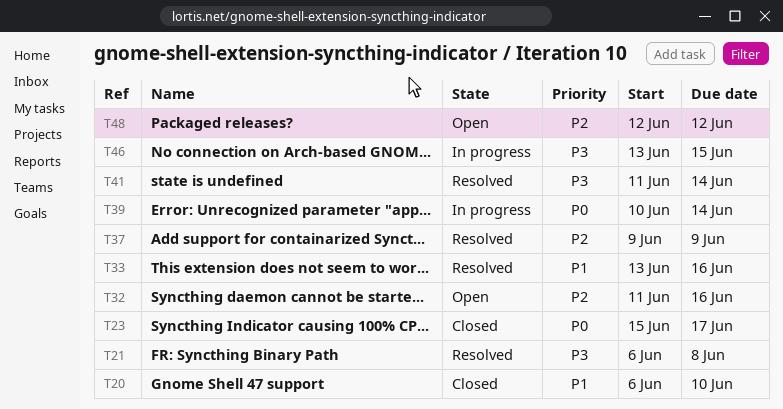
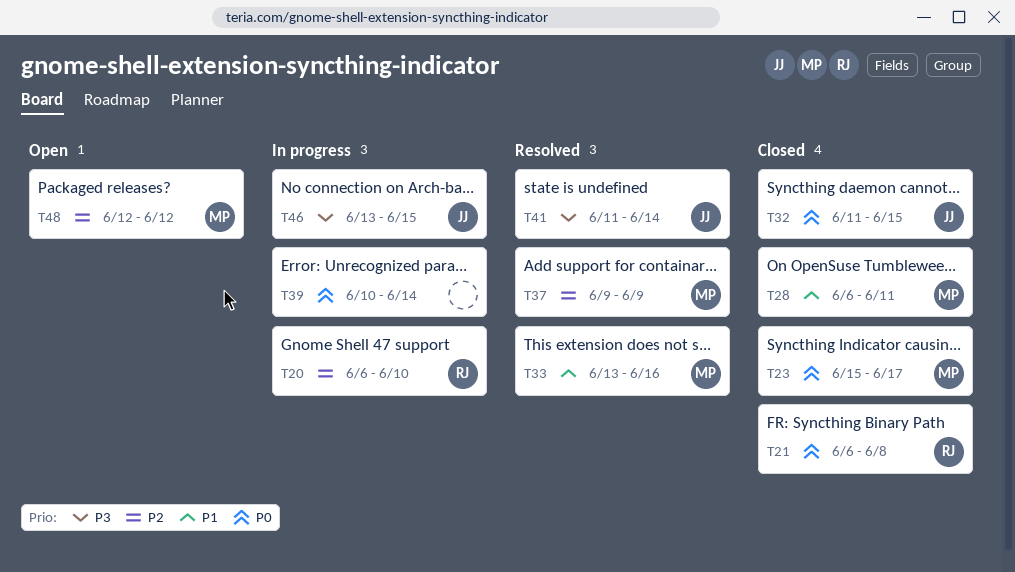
T20, status: Closed -> In progress
T20, priority: P1 -> P2
T21, status: Resolved -> Closed
T21, priority: P3 -> P0
T28: none -> present
T32, status: Open -> Closed
T32, priority: P2 -> P0
T32, due: Jun 16 -> Jun 15

